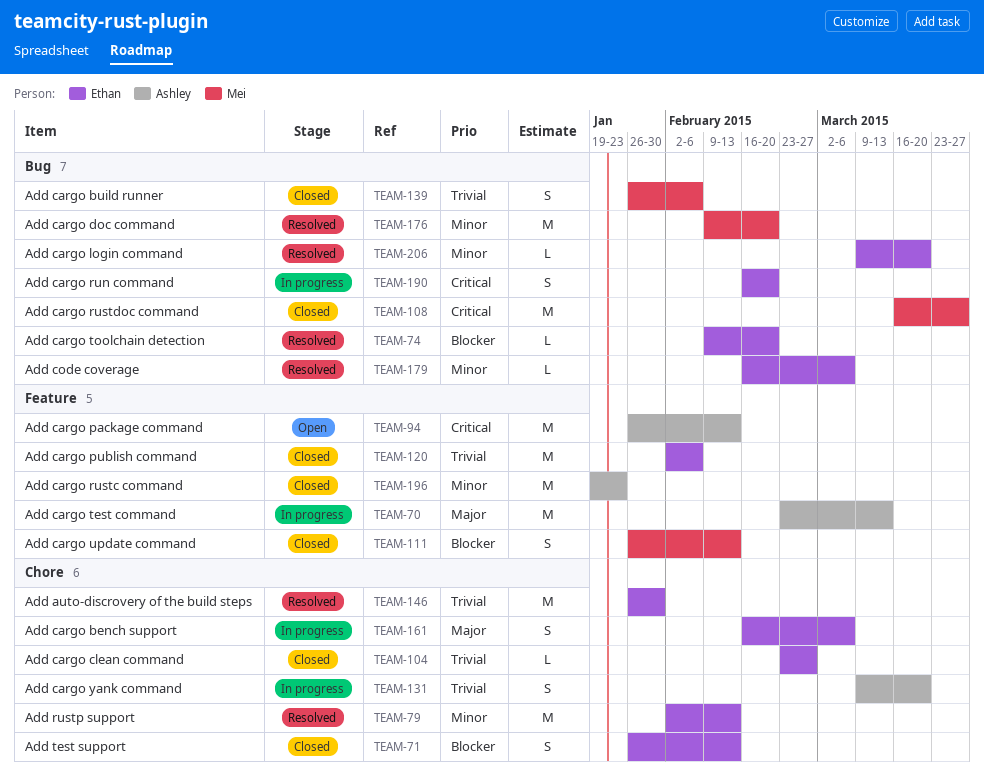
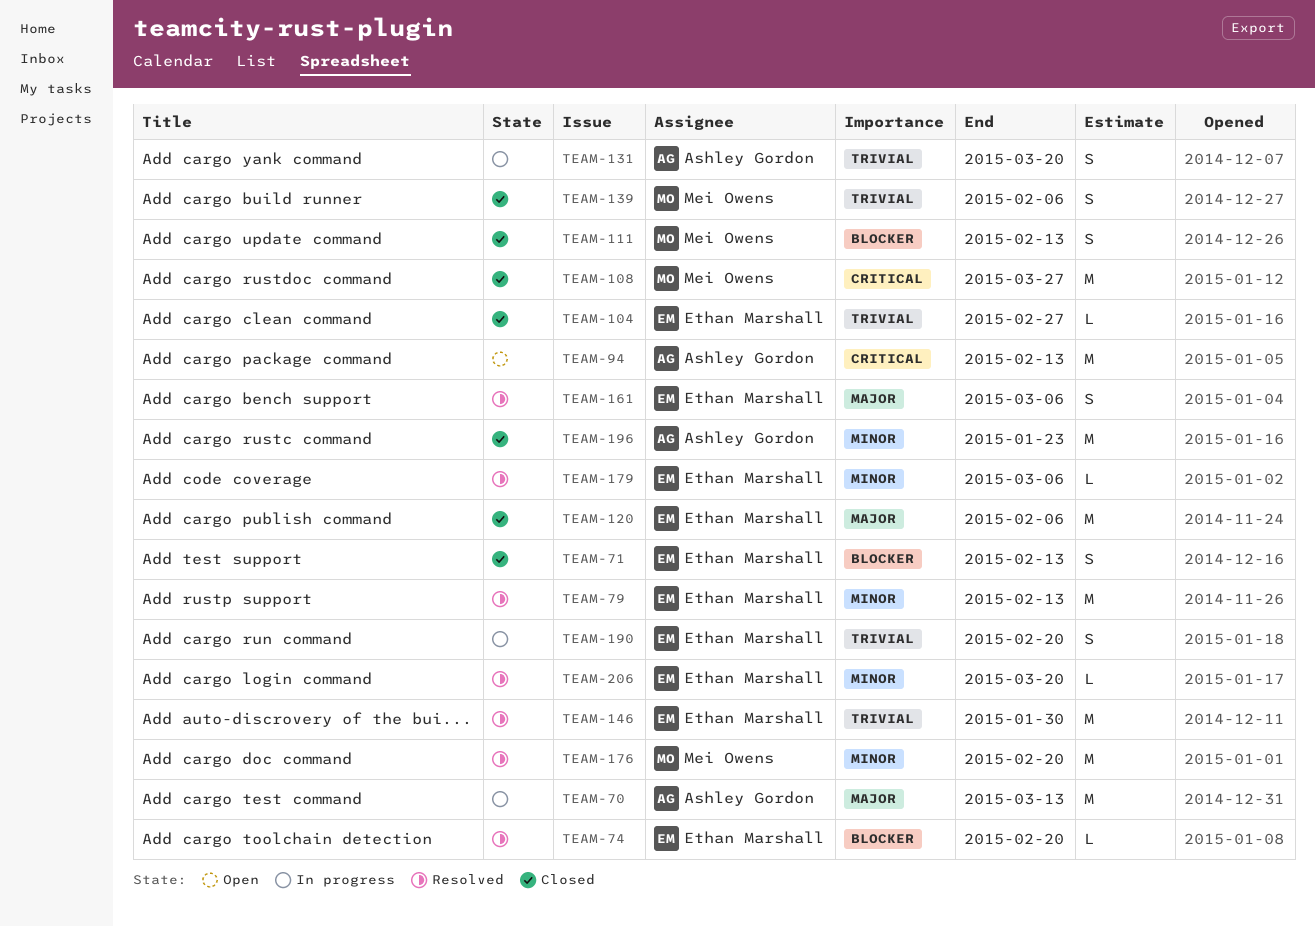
TEAM-120, priority: Trivial -> Major
TEAM-161, status: In progress -> Resolved
TEAM-190, priority: Critical -> Trivial

